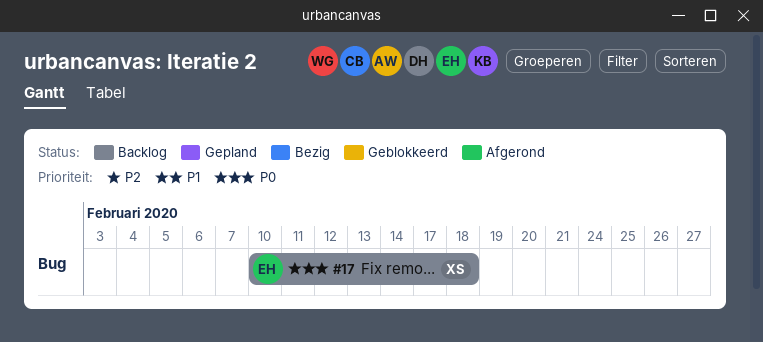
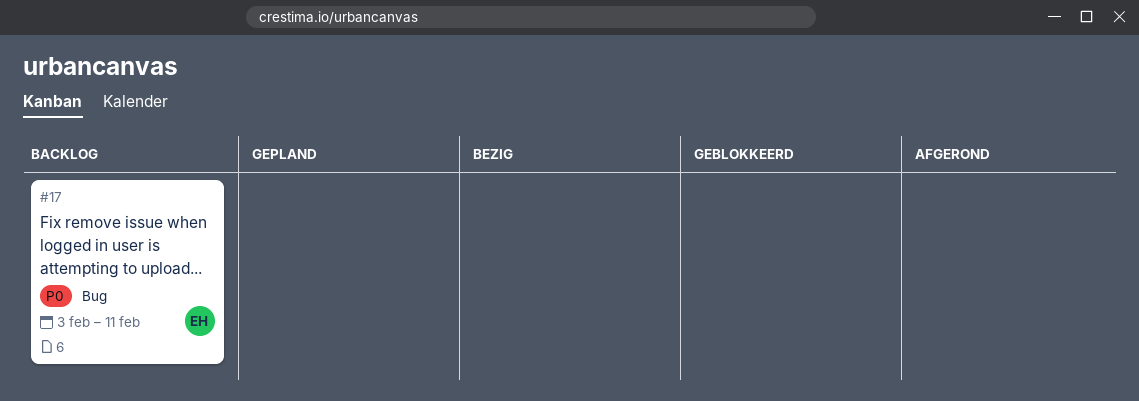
#17, start: Feb 10 -> Feb 3
#17, due: Feb 18 -> Feb 11

